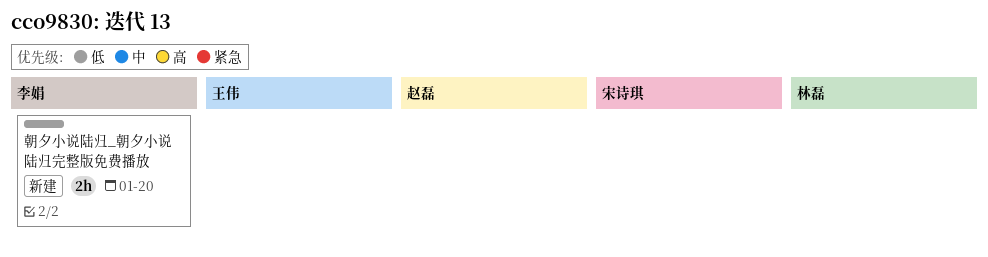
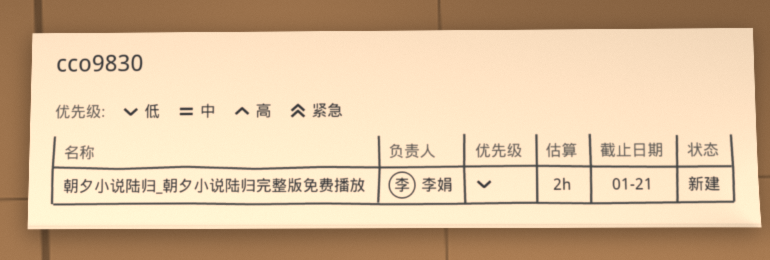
朝夕小说陆归_朝夕小说陆归完整版免费播放, due: Jan 20 -> Jan 21

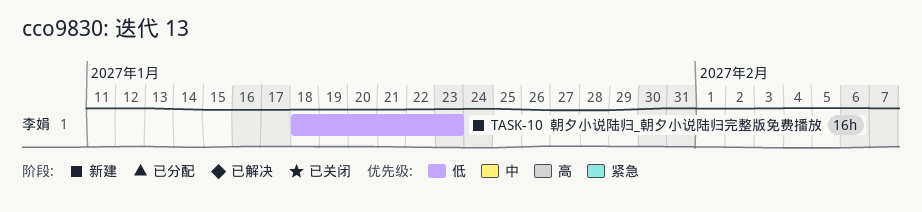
朝夕小说陆归_朝夕小说陆归完整版免费播放, estimate: 2h -> 16h
朝夕小说陆归_朝夕小说陆归完整版免费播放, due: Jan 21 -> Jan 23

